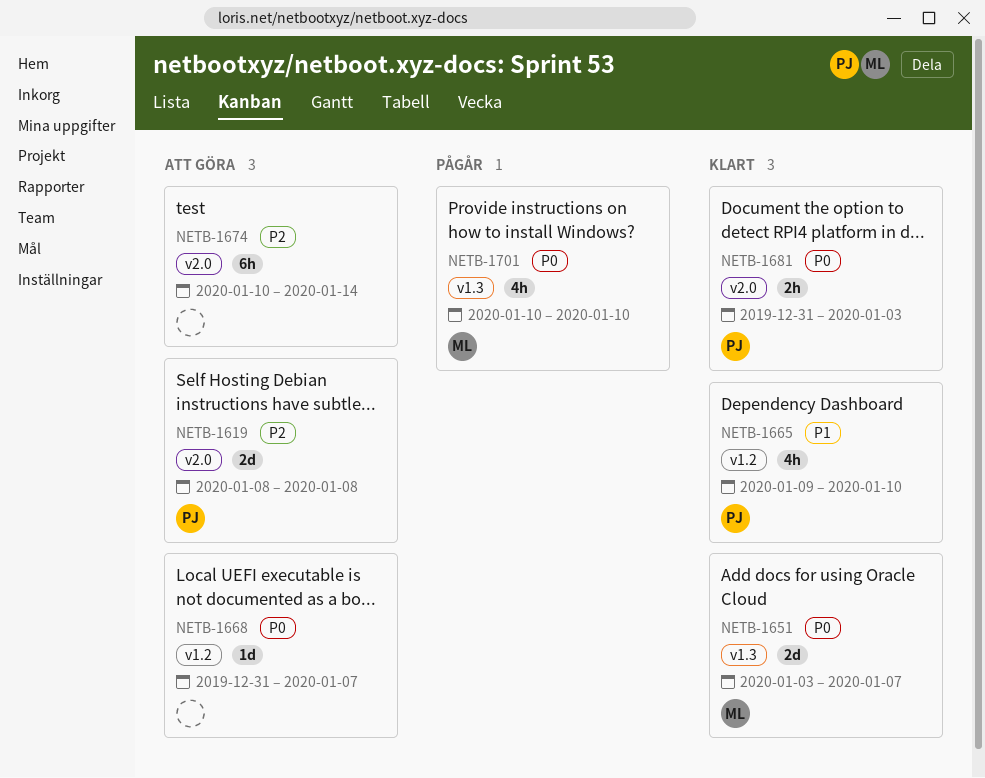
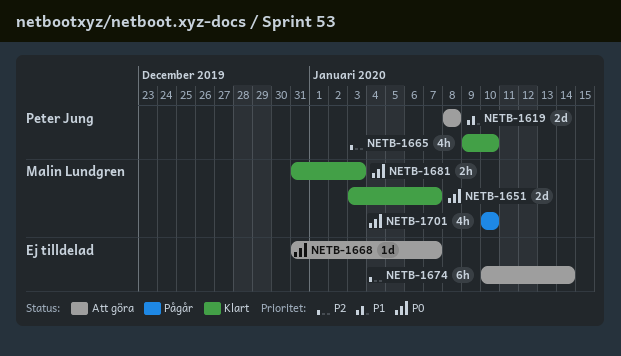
NETB-1619, priority: P2 -> P1
NETB-1665, priority: P1 -> P2
NETB-1681, owner: Peter Jung -> Malin Lundgren

